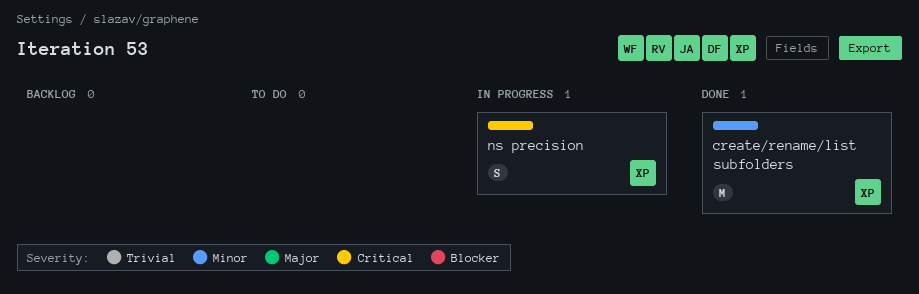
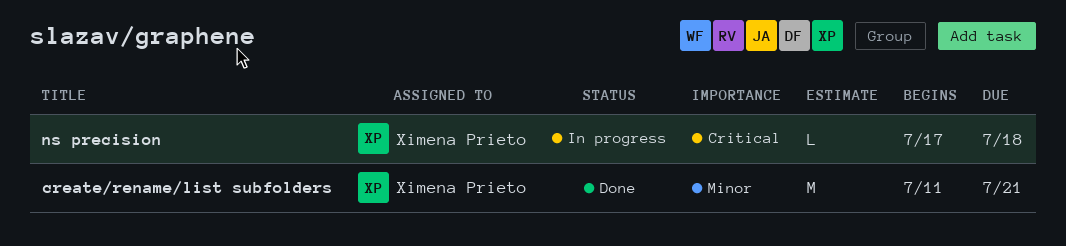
ns precision, estimate: S -> L

